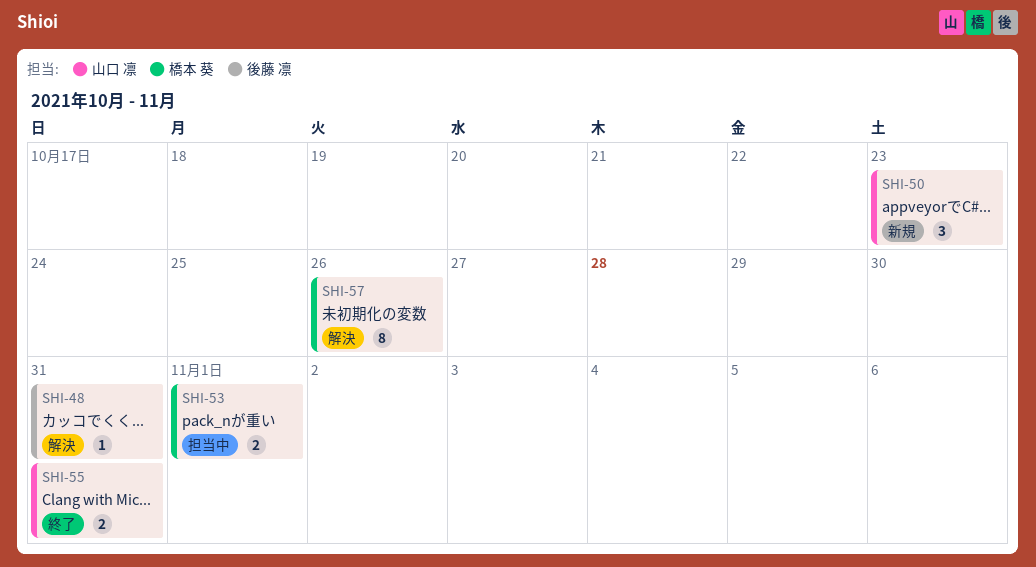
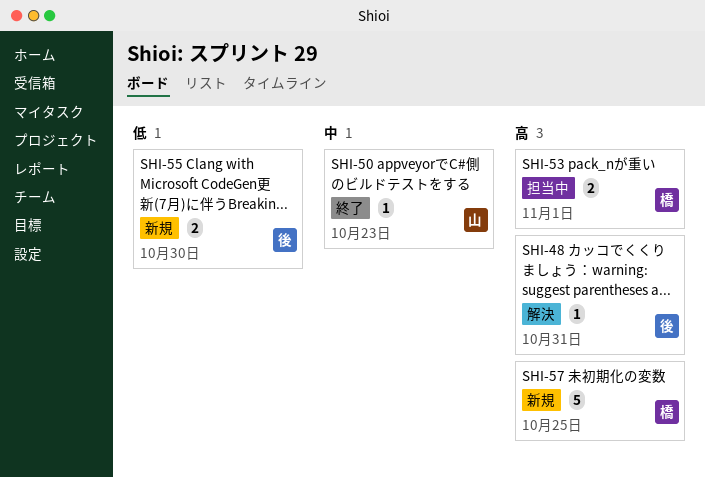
SHI-50, status: 新規 -> 終了
SHI-50, estimate: 3 -> 1
SHI-55, status: 終了 -> 新規
SHI-55, owner: 山口 凛 -> 後藤 凛
SHI-55, due: Oct 31 -> Oct 30
SHI-57, status: 解決 -> 新規
SHI-57, estimate: 8 -> 5
SHI-57, due: Oct 26 -> Oct 25

